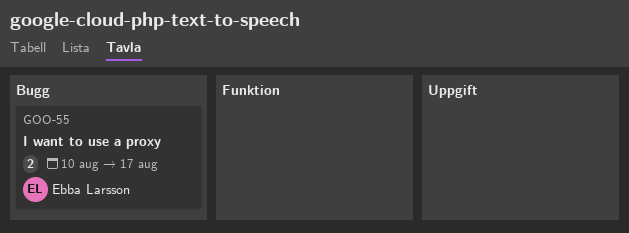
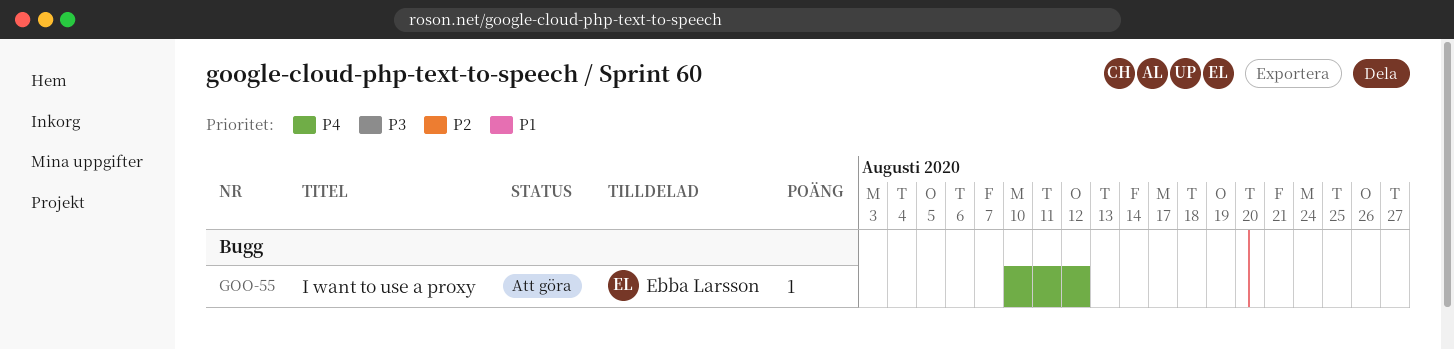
GOO-55, estimate: 2 -> 1
GOO-55, due: Aug 17 -> Aug 12

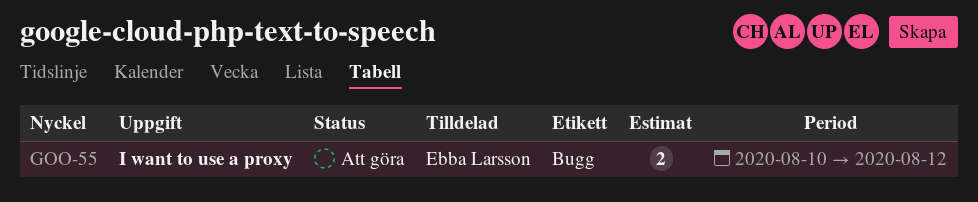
GOO-55, estimate: 1 -> 2

